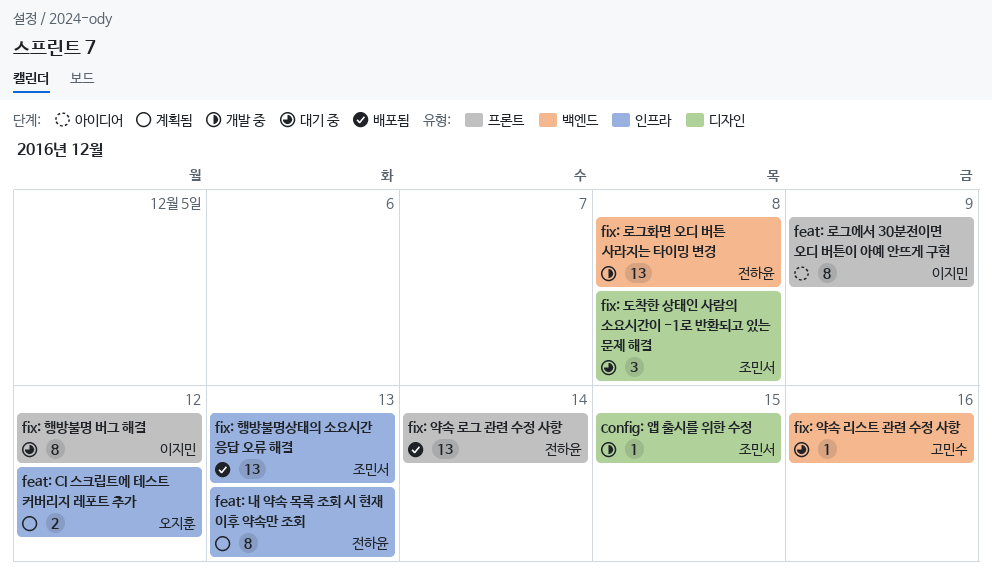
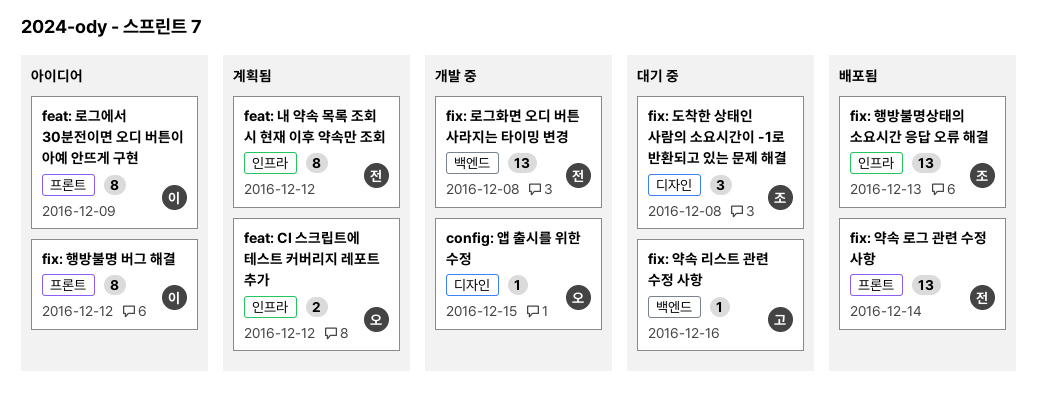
config: 앱 출시를 위한 수정, owner: 조민서 -> 오지훈
feat: 내 약속 목록 조회 시 현재 이후 약속만 조회, due: Dec 13 -> Dec 12
fix: 행방불명 버그 해결, status: 대기 중 -> 아이디어

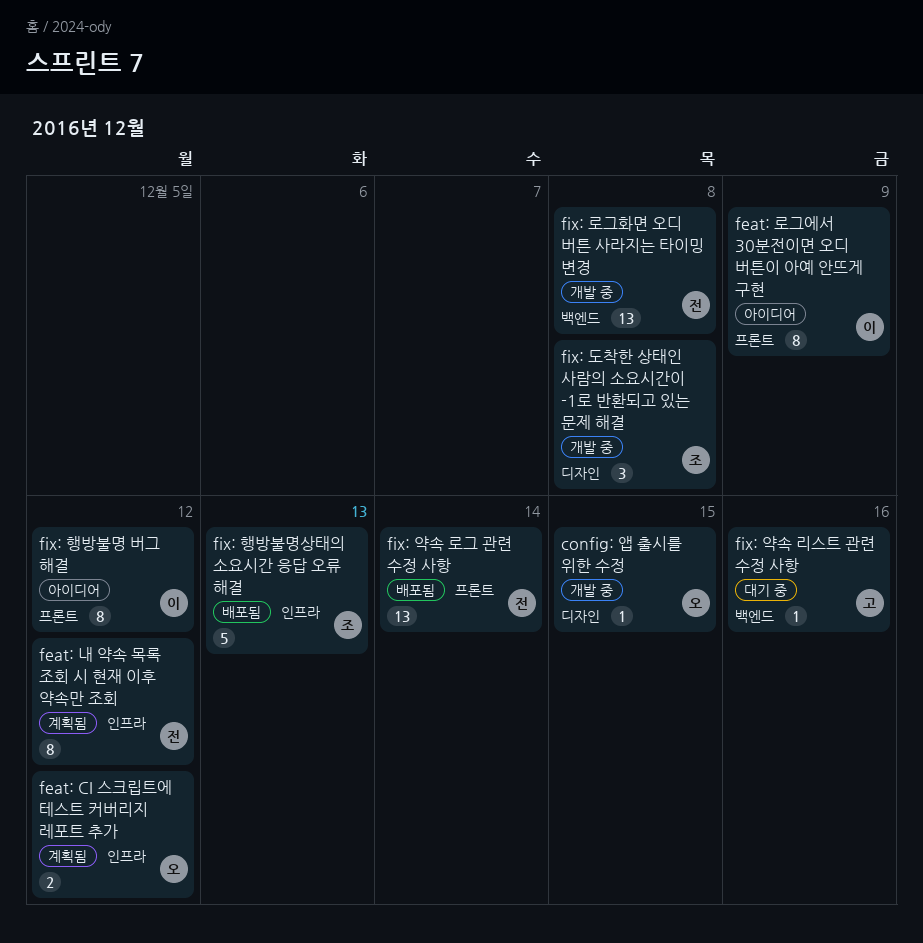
fix: 도착한 상태인 사람의 소요시간이 -1로 반환되고 있는 문제 해결, status: 대기 중 -> 개발 중
fix: 행방불명상태의 소요시간 응답 오류 해결, estimate: 13 -> 5

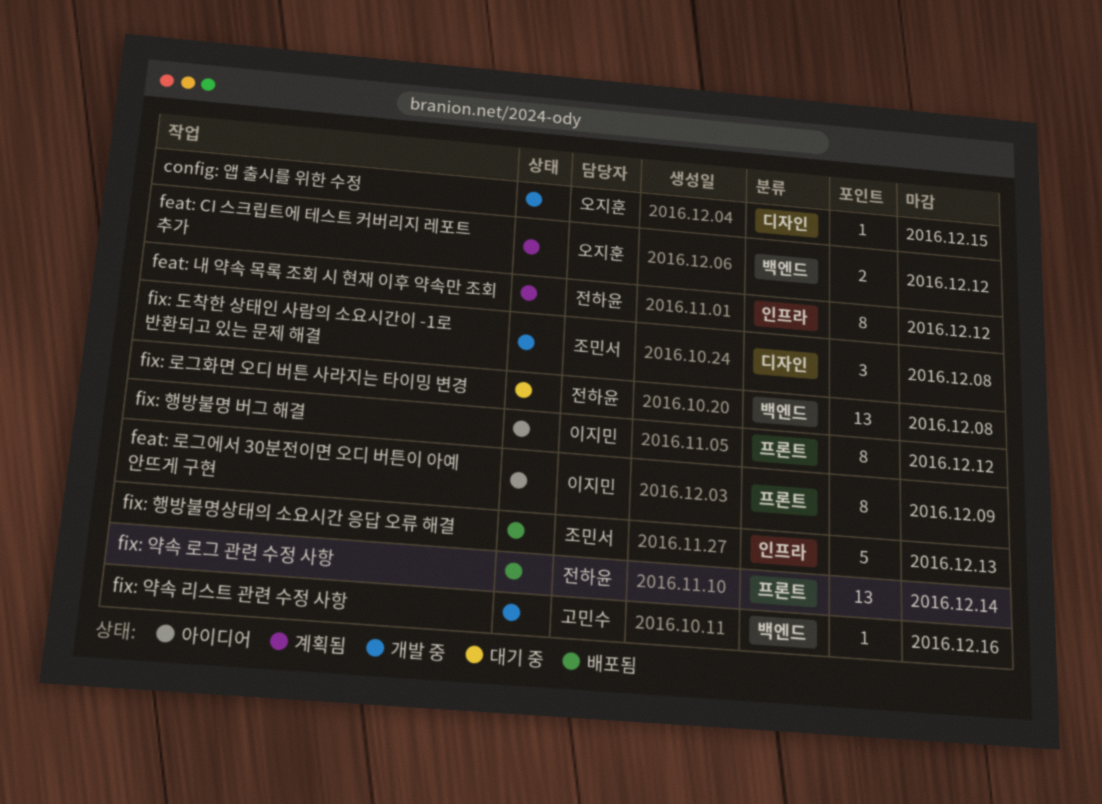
feat: CI 스크립트에 테스트 커버리지 레포트 추가, label: 인프라 -> 백엔드
fix: 로그화면 오디 버튼 사라지는 타이밍 변경, status: 개발 중 -> 대기 중
fix: 약속 리스트 관련 수정 사항, status: 대기 중 -> 개발 중

